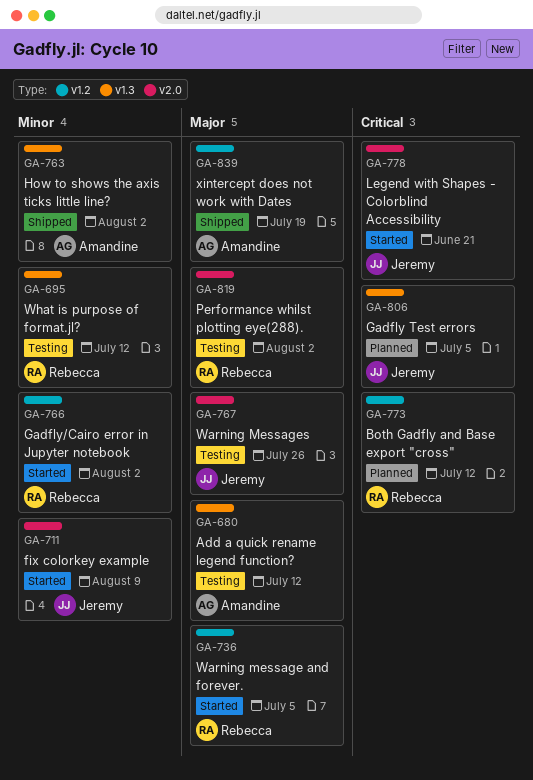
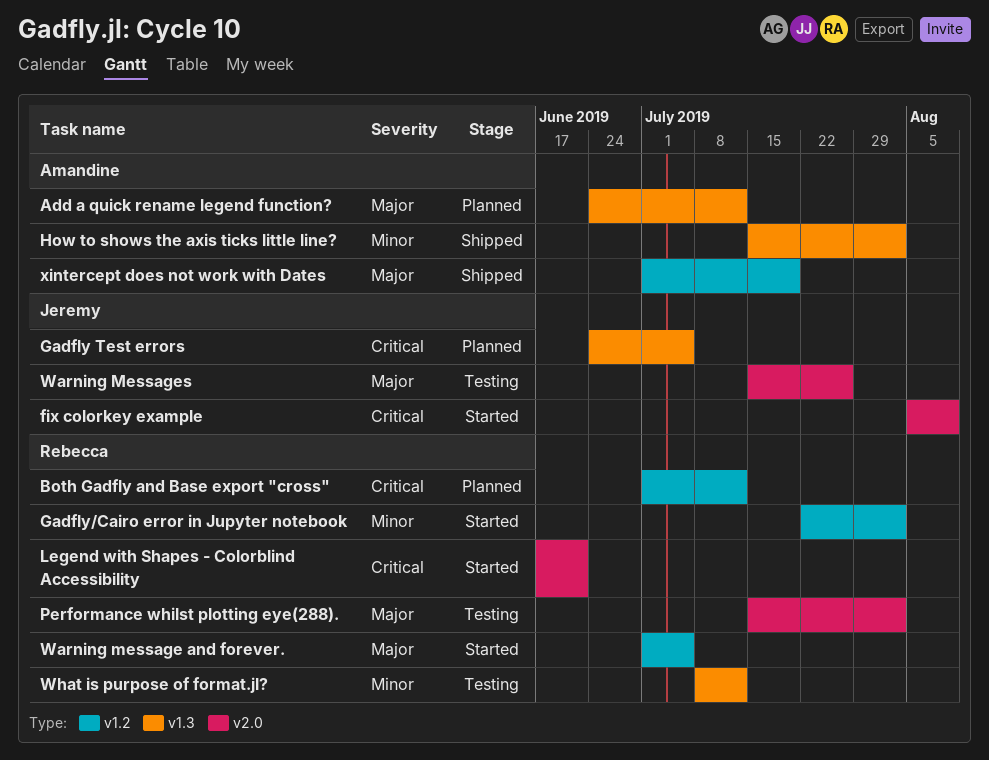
Add a quick rename legend function?, status: Testing -> Planned
fix colorkey example, priority: Minor -> Critical
Legend with Shapes - Colorblind Accessibility, owner: Jeremy -> Rebecca

